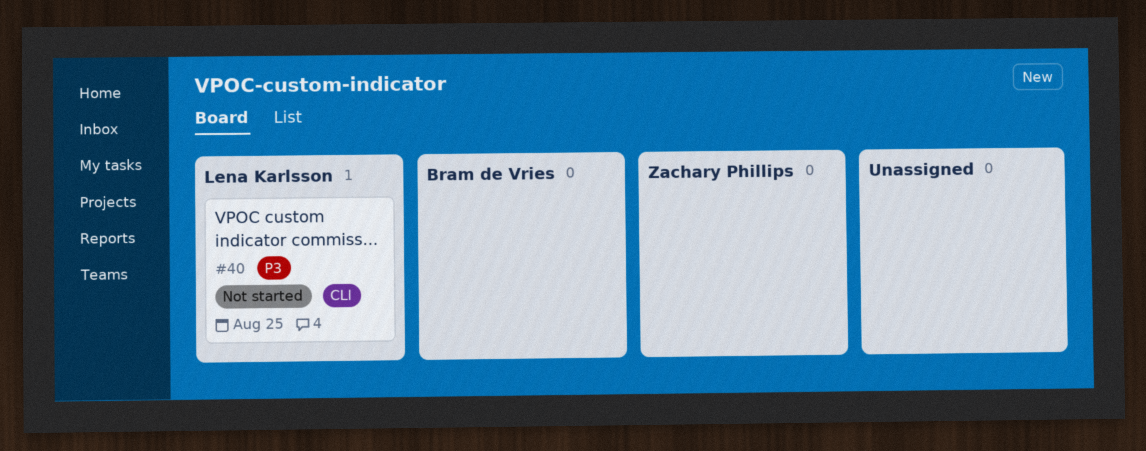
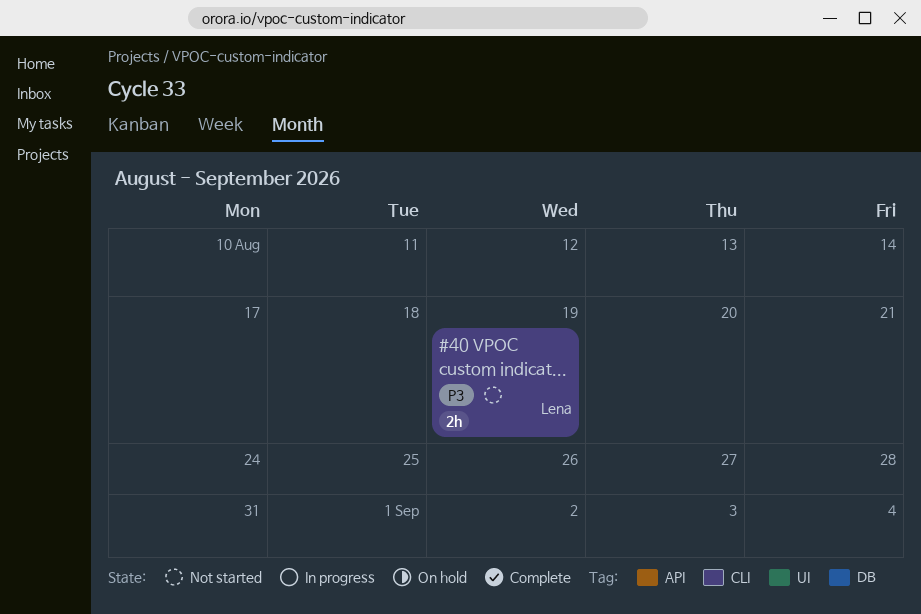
#40, due: Aug 25 -> Aug 19

